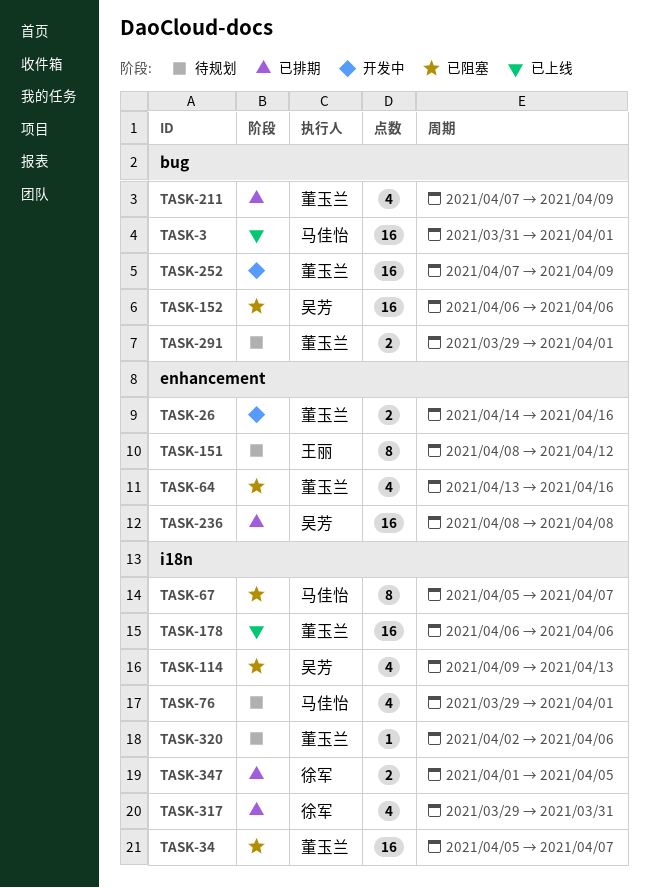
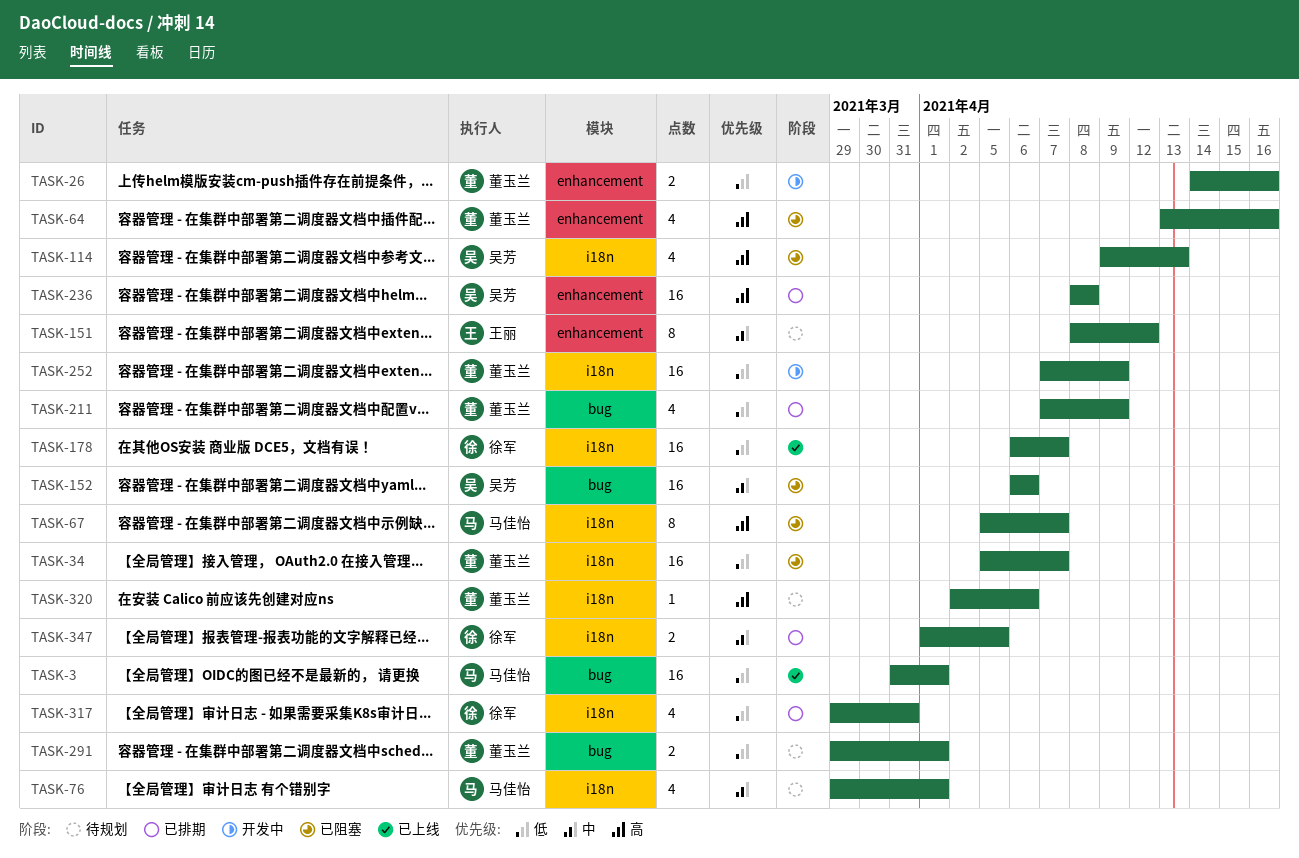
TASK-178, owner: 董玉兰 -> 徐军
TASK-178, due: Apr 6 -> Apr 7
TASK-252, label: bug -> i18n

